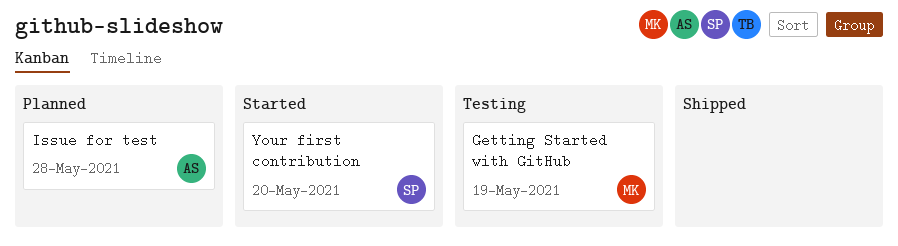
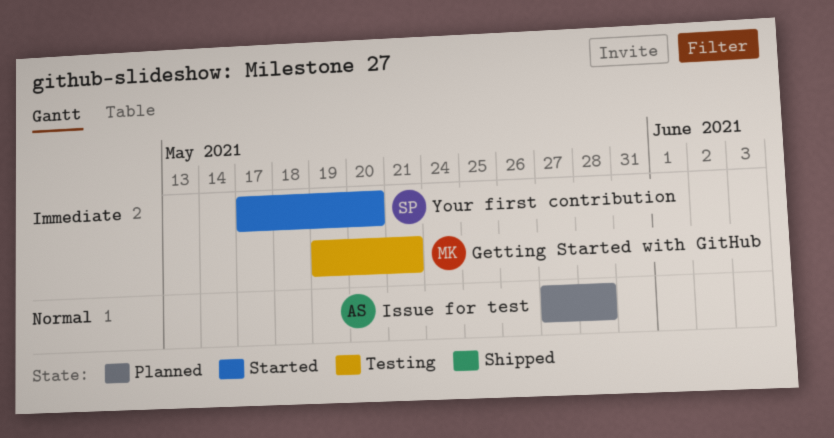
Getting Started with GitHub, due: May 19 -> May 21

